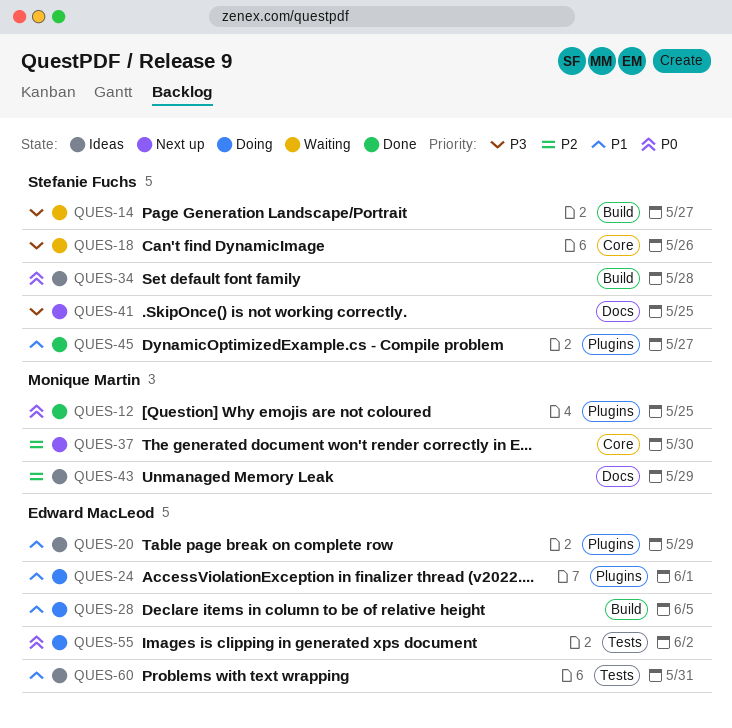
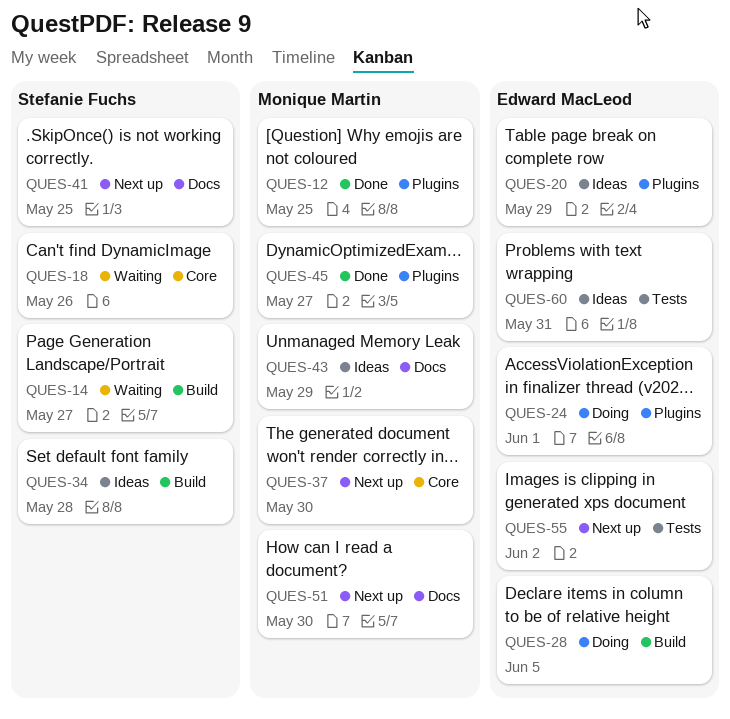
QUES-45, owner: Stefanie Fuchs -> Monique Martin
QUES-51: none -> present
QUES-55, status: Doing -> Next up

